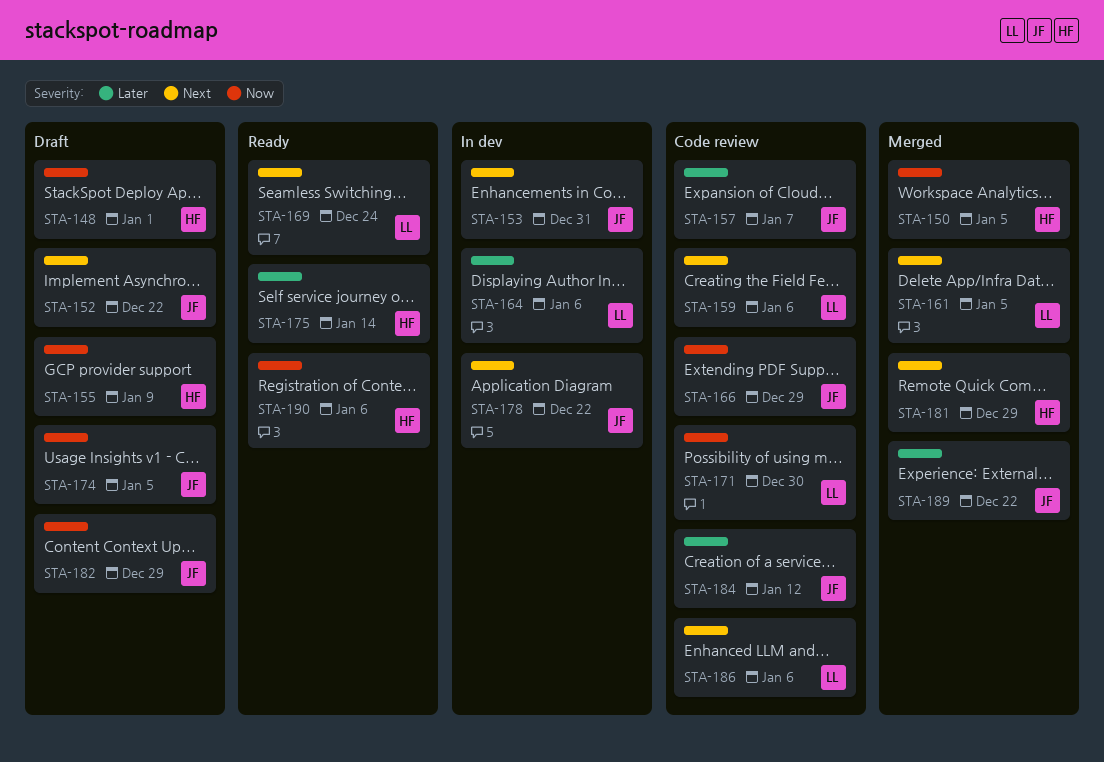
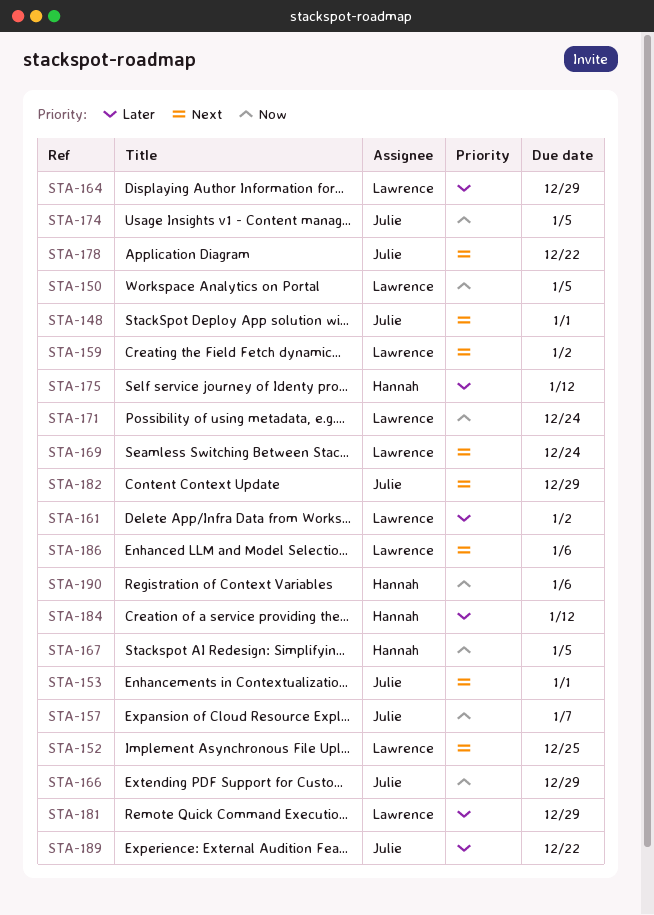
STA-148, owner: Hannah -> Julie
STA-148, priority: Now -> Next
STA-150, owner: Hannah -> Lawrence
STA-152, owner: Julie -> Lawrence
STA-152, due: Dec 22 -> Dec 25
STA-153, due: Dec 31 -> Jan 1
STA-155: present -> none
STA-157, priority: Later -> Now
STA-159, due: Jan 6 -> Jan 2
STA-161, priority: Next -> Later
STA-161, due: Jan 5 -> Jan 2
STA-164, due: Jan 6 -> Dec 29
STA-167: none -> present
STA-171, due: Dec 30 -> Dec 24
STA-175, due: Jan 14 -> Jan 12
STA-181, owner: Hannah -> Lawrence
STA-181, priority: Next -> Later
STA-182, priority: Now -> Next
STA-184, owner: Julie -> Hannah

